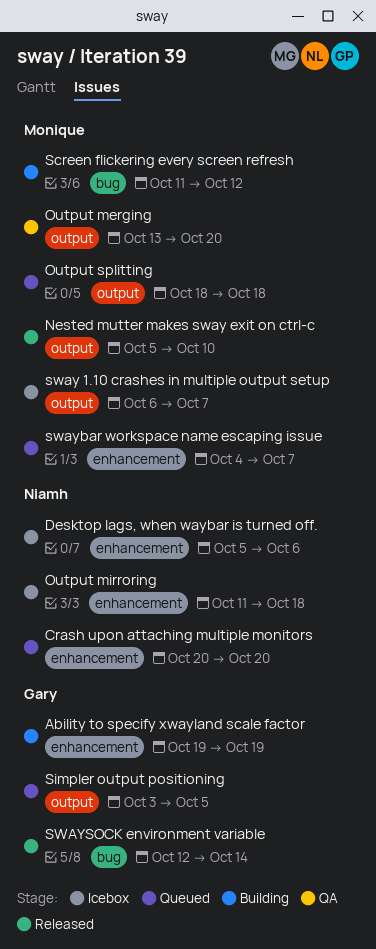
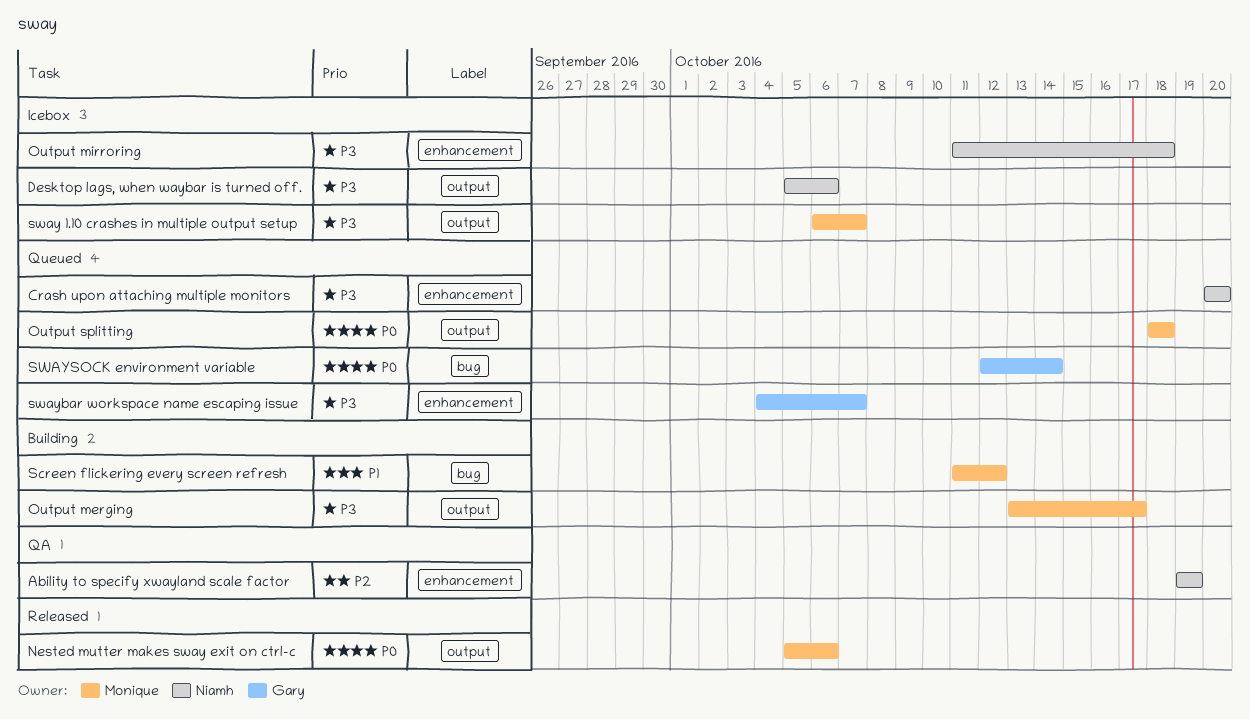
Ability to specify xwayland scale factor, status: Building -> QA
Ability to specify xwayland scale factor, owner: Gary -> Niamh
Desktop lags, when waybar is turned off., label: enhancement -> output
Nested mutter makes sway exit on ctrl-c, due: Oct 10 -> Oct 6
Output merging, status: QA -> Building
Output merging, due: Oct 20 -> Oct 17
Simpler output positioning: present -> none
swaybar workspace name escaping issue, owner: Monique -> Gary
SWAYSOCK environment variable, status: Released -> Queued

